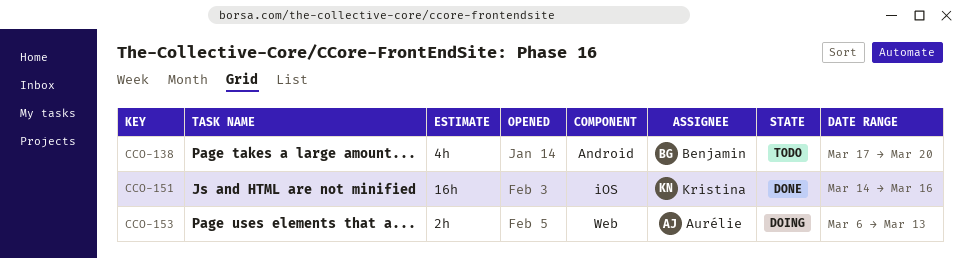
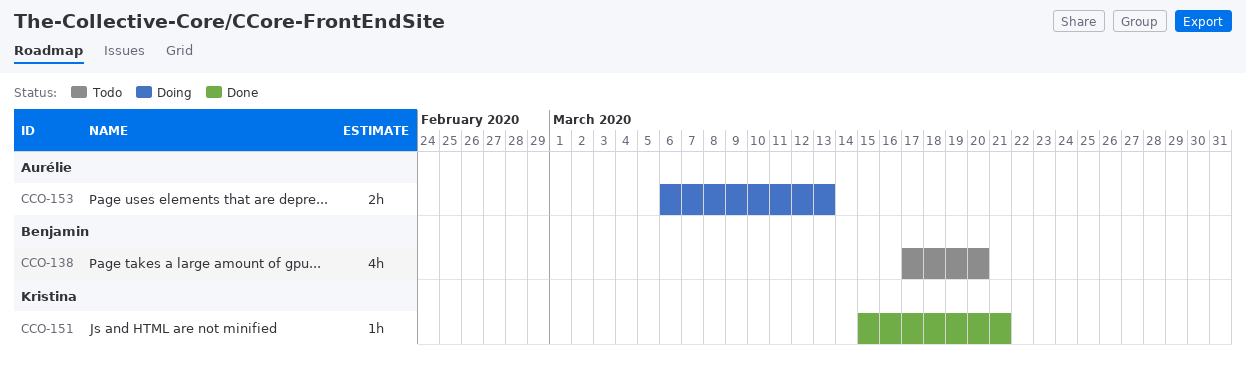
CCO-151, estimate: 16h -> 1h
CCO-151, start: Mar 14 -> Mar 15
CCO-151, due: Mar 16 -> Mar 21

